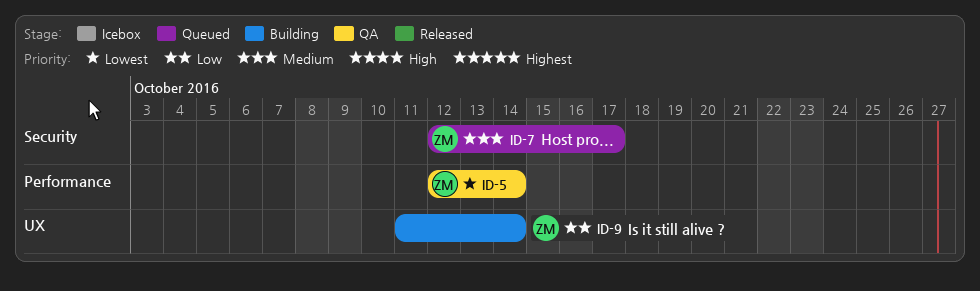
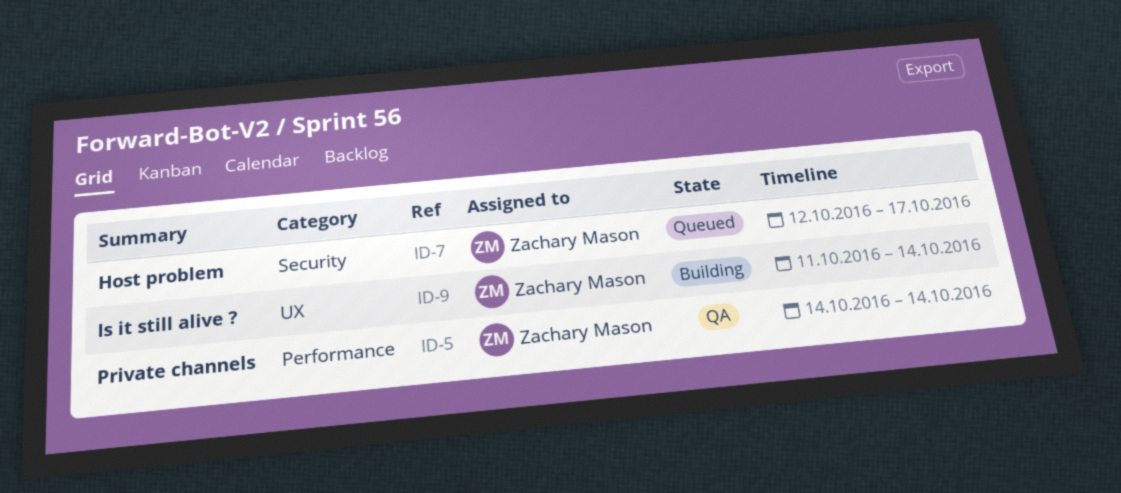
ID-5, start: Oct 12 -> Oct 14

